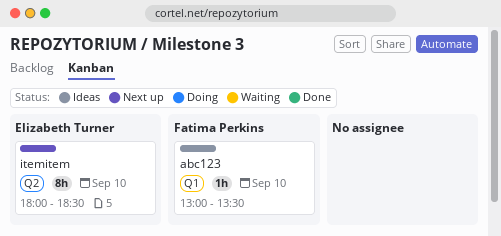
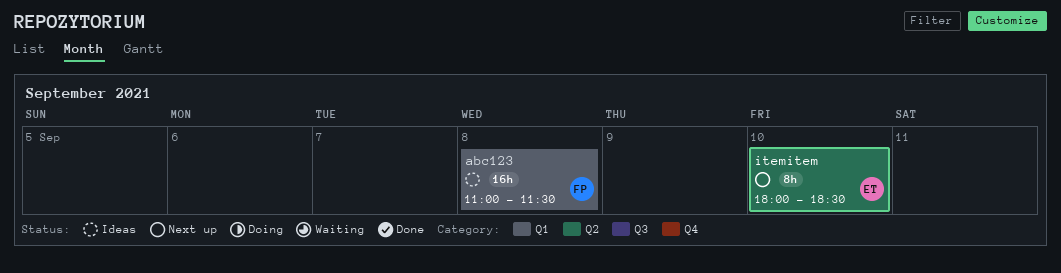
abc123, estimate: 1h -> 16h
abc123, day: Sep 10 -> Sep 8
abc123, begins: 13:00 -> 11:00
abc123, ends: 13:30 -> 11:30

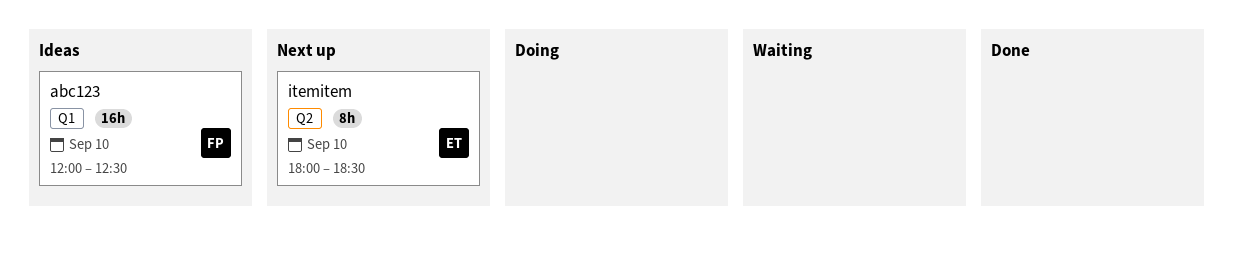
abc123, day: Sep 8 -> Sep 10
abc123, begins: 11:00 -> 12:00
abc123, ends: 11:30 -> 12:30

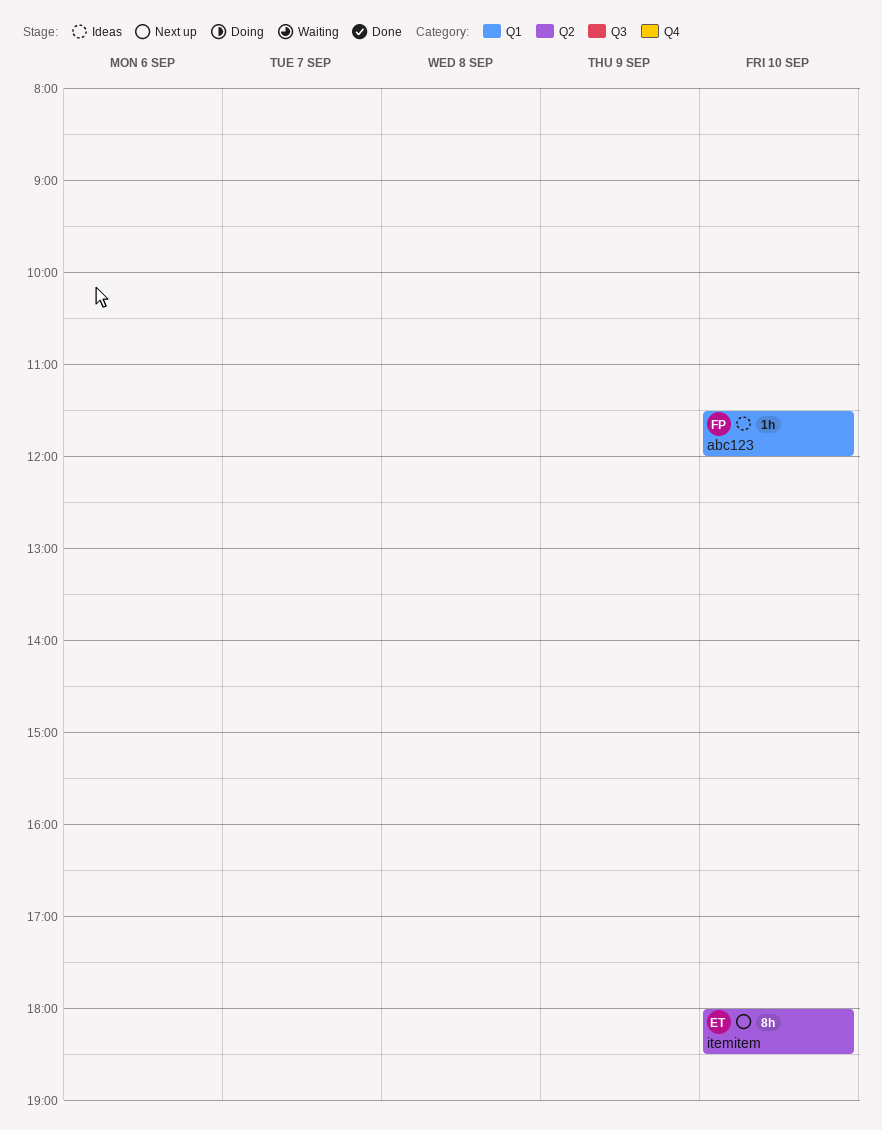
abc123, estimate: 16h -> 1h
abc123, begins: 12:00 -> 11:30
abc123, ends: 12:30 -> 12:00

